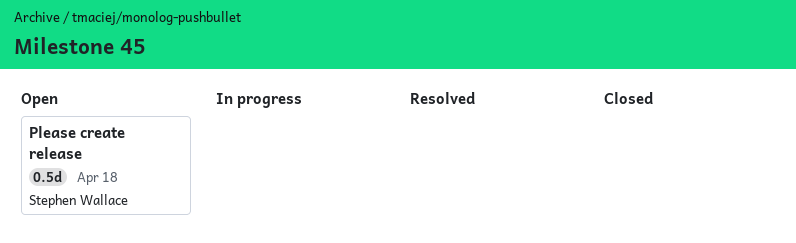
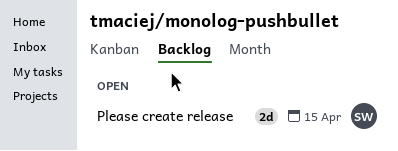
Please create release, estimate: 0.5d -> 2d
Please create release, due: Apr 18 -> Apr 15

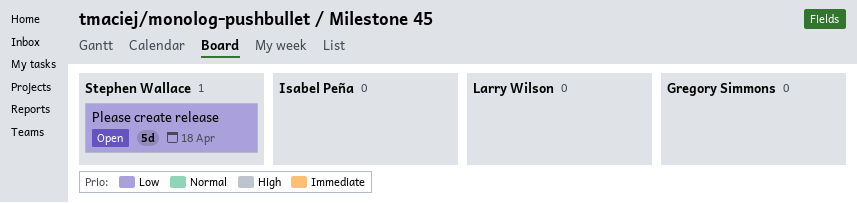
Please create release, estimate: 2d -> 5d
Please create release, due: Apr 15 -> Apr 18

